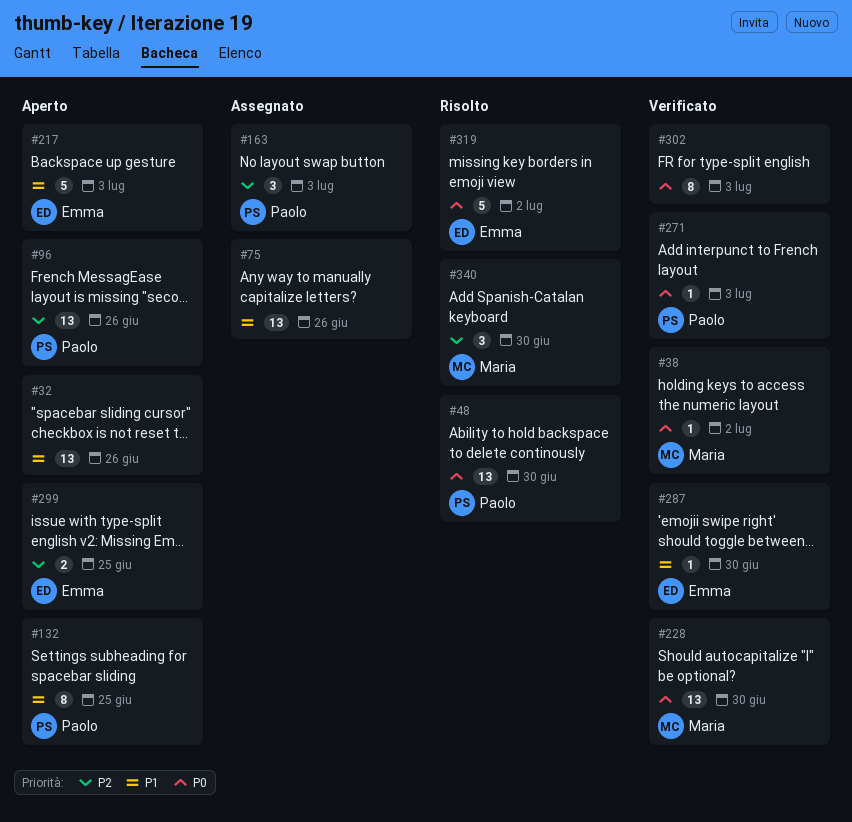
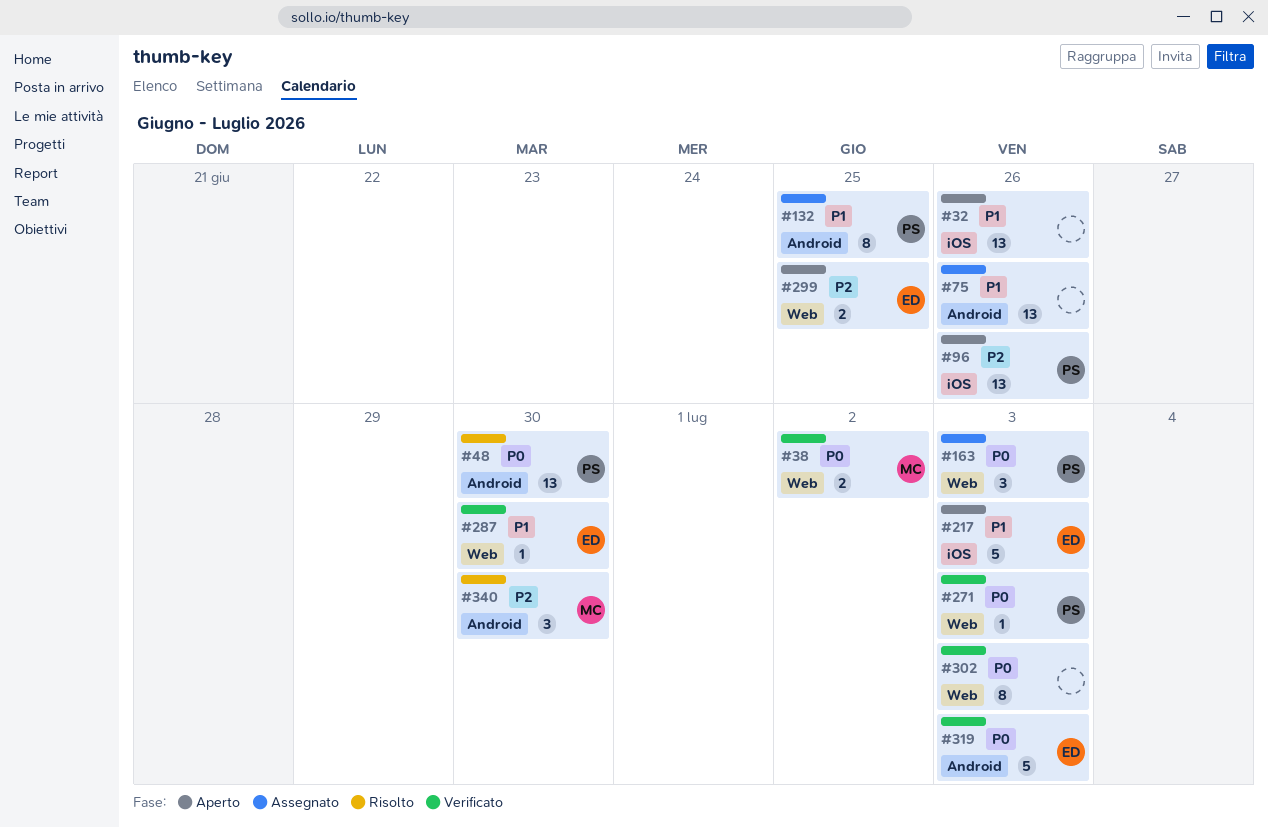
#38, estimate: 1 -> 2
#132, status: Aperto -> Assegnato
#163, priority: P2 -> P0
#228: present -> none
#319, status: Risolto -> Verificato
#319, due: Jul 2 -> Jul 3

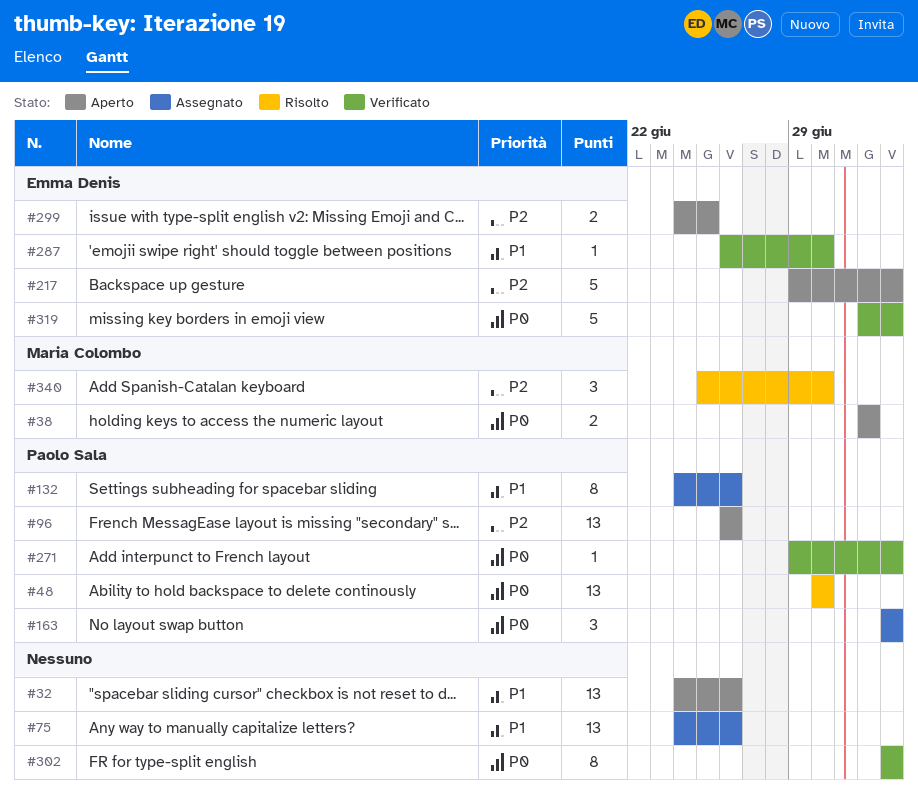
#38, status: Verificato -> Aperto
#132, due: Jun 25 -> Jun 26
#217, priority: P1 -> P2

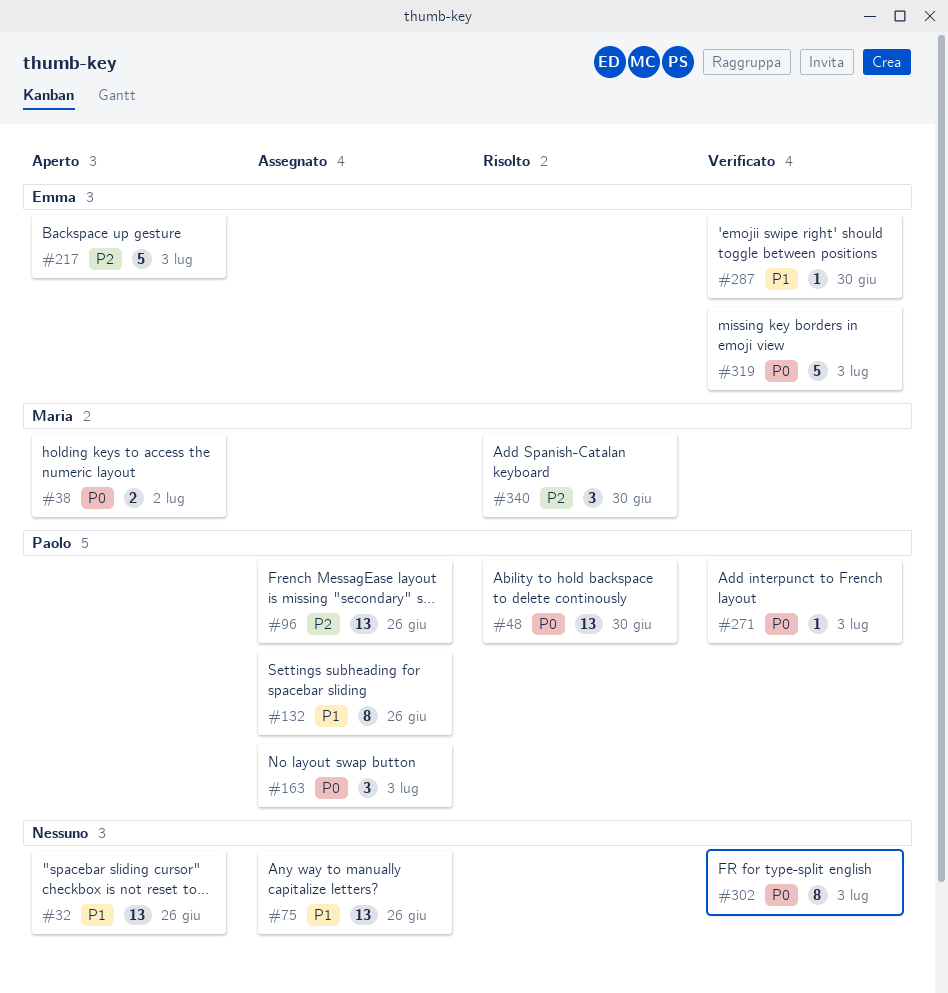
#96, status: Aperto -> Assegnato
#299: present -> none

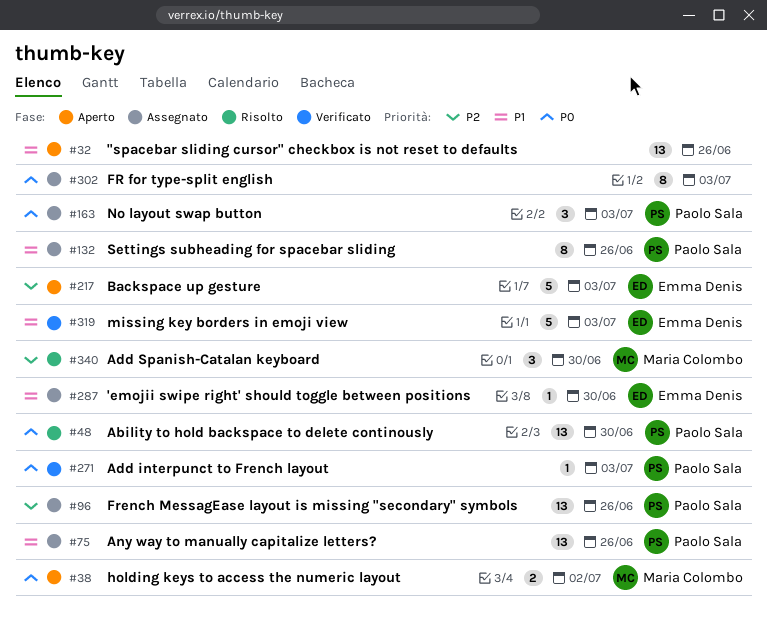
#75, owner: none -> Paolo Sala
#287, status: Verificato -> Assegnato
#302, status: Verificato -> Assegnato
#319, priority: P0 -> P1

